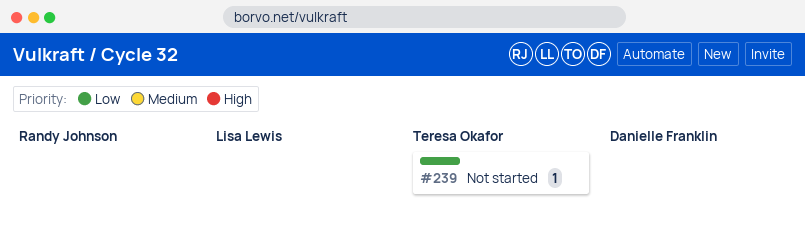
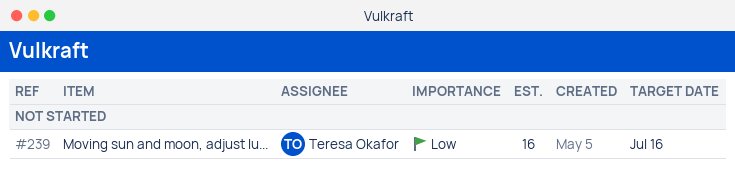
#239, estimate: 1 -> 16

